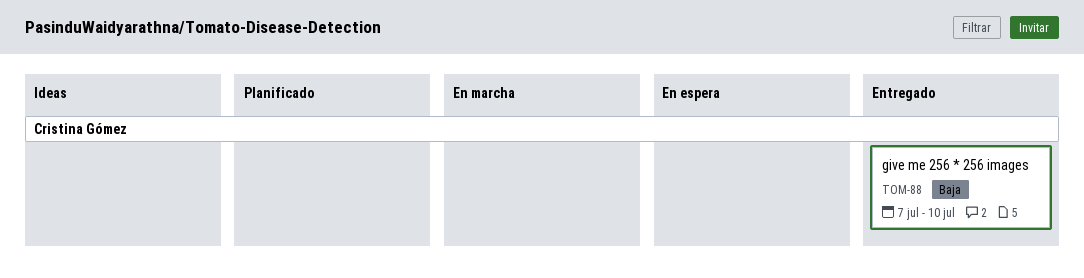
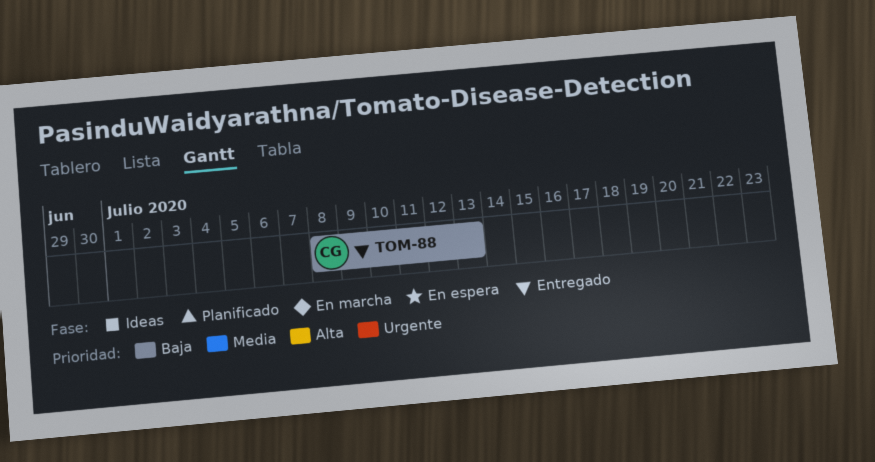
TOM-88, start: Jul 7 -> Jul 8
TOM-88, due: Jul 10 -> Jul 13

